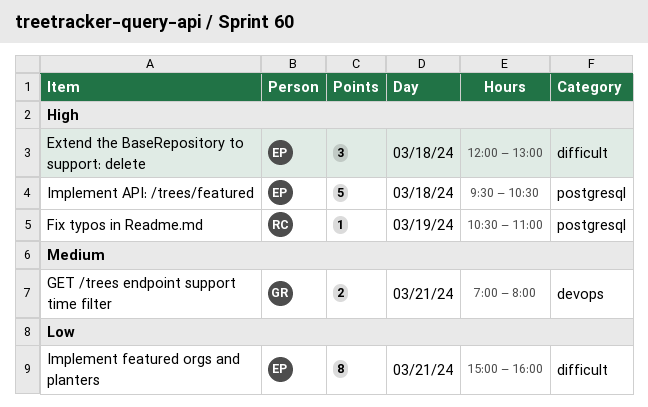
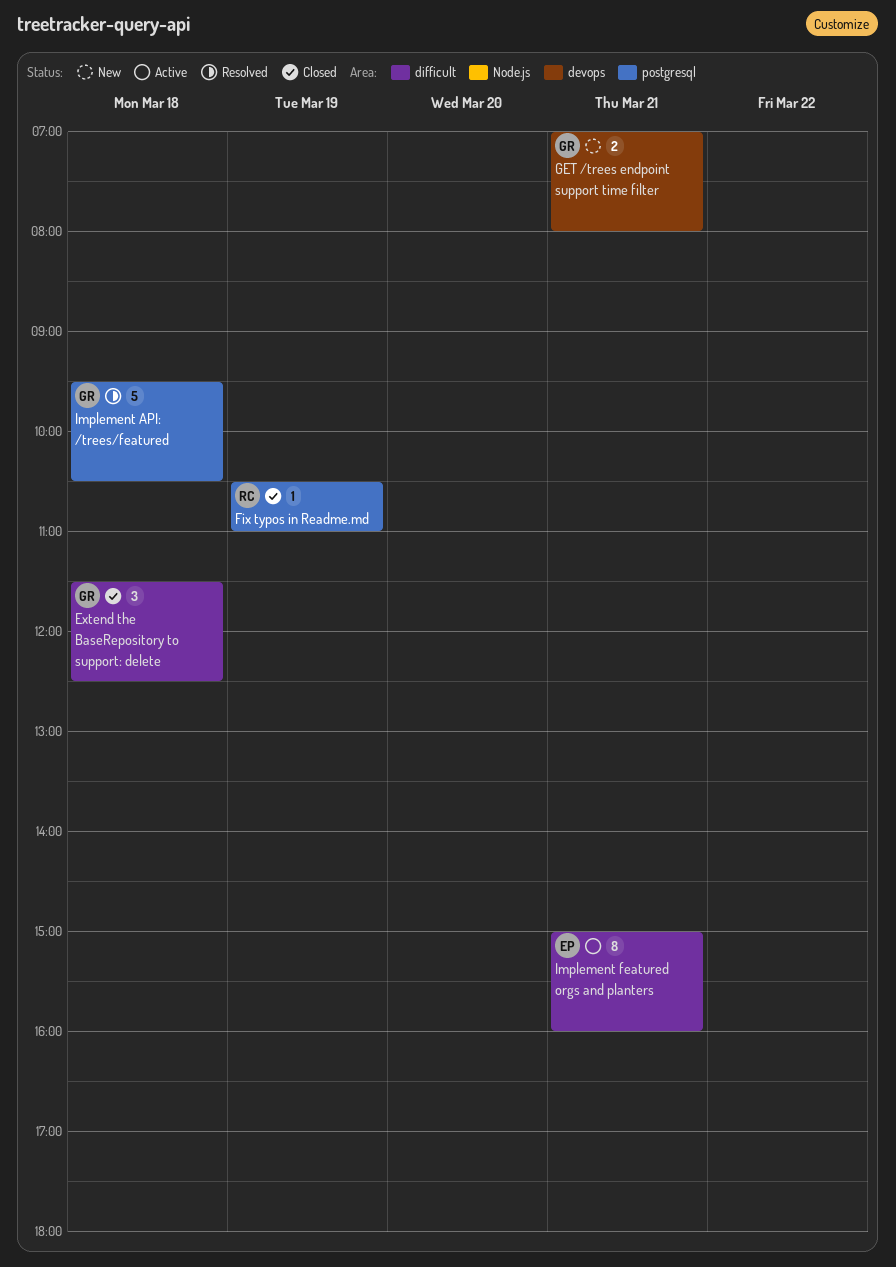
Extend the BaseRepository to support: delete, owner: EP -> GR
Extend the BaseRepository to support: delete, begins: 12:00 -> 11:30
Extend the BaseRepository to support: delete, ends: 13:00 -> 12:30
Implement API: /trees/featured, owner: EP -> GR

